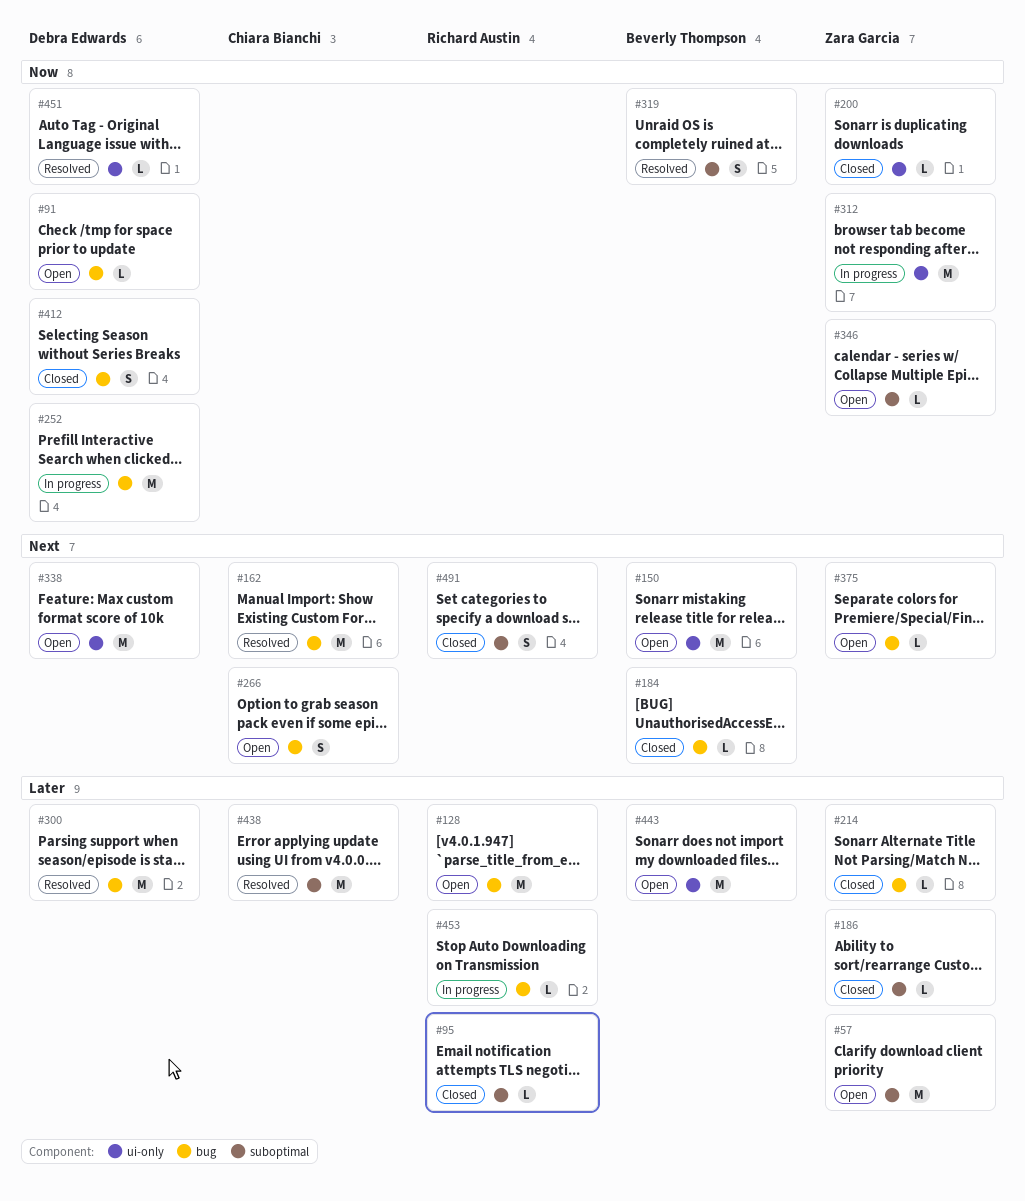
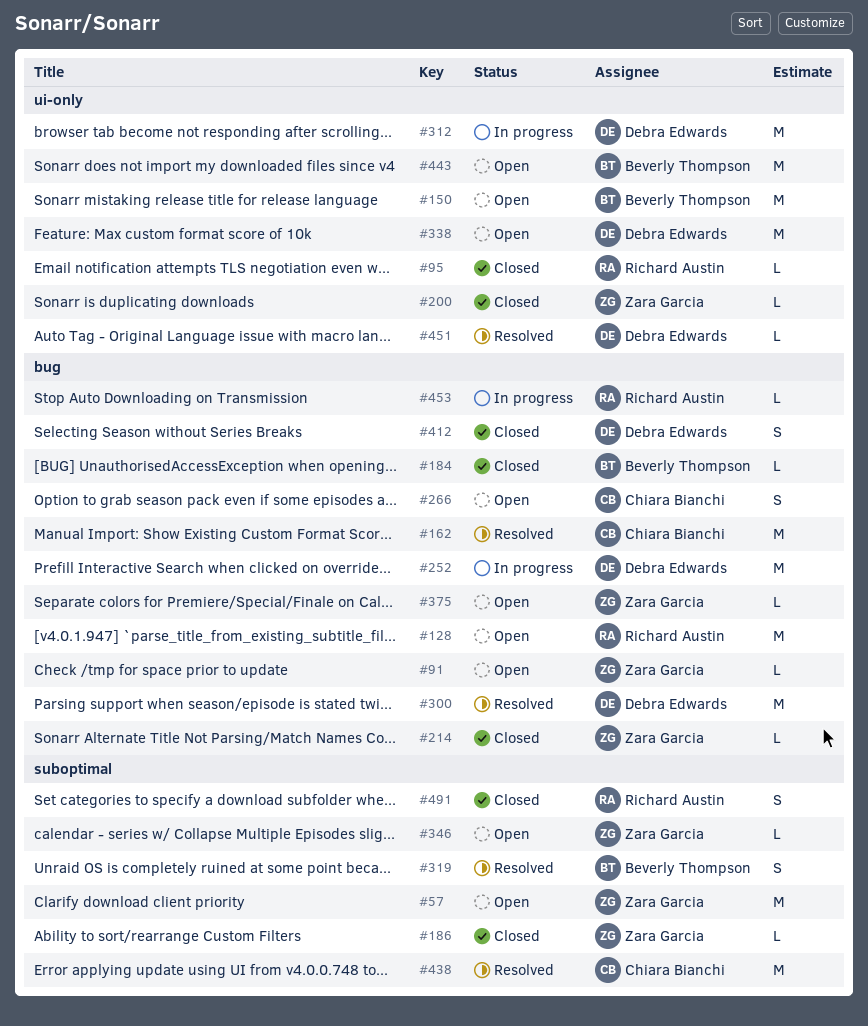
#91, owner: Debra Edwards -> Zara Garcia
#95, label: suboptimal -> ui-only
#312, owner: Zara Garcia -> Debra Edwards

